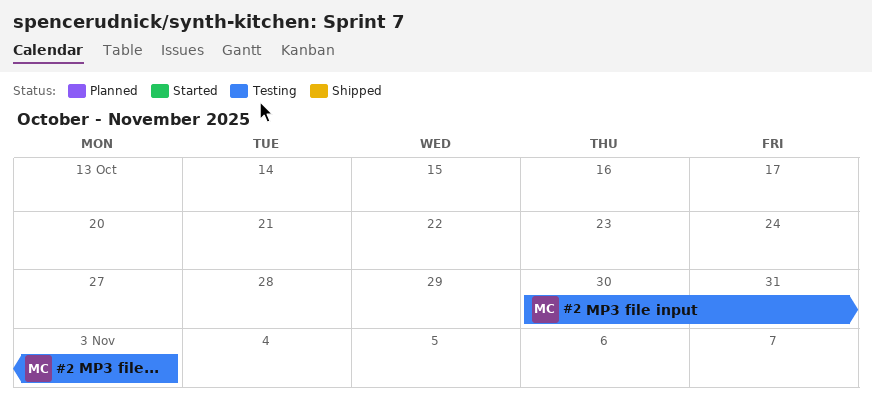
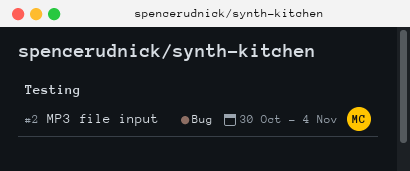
#2, due: Nov 3 -> Nov 4

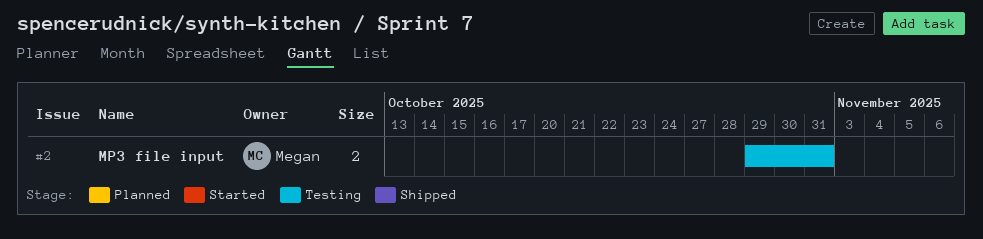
#2, start: Oct 30 -> Oct 29
#2, due: Nov 4 -> Oct 31

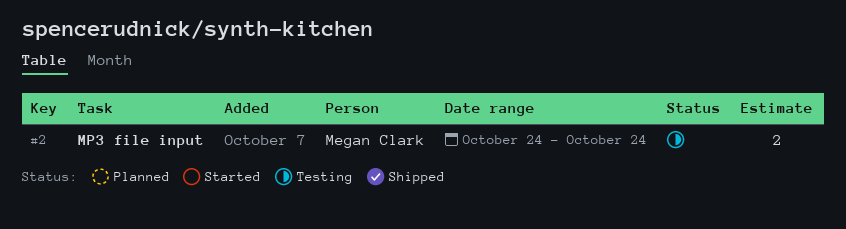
#2, start: Oct 29 -> Oct 24
#2, due: Oct 31 -> Oct 24

